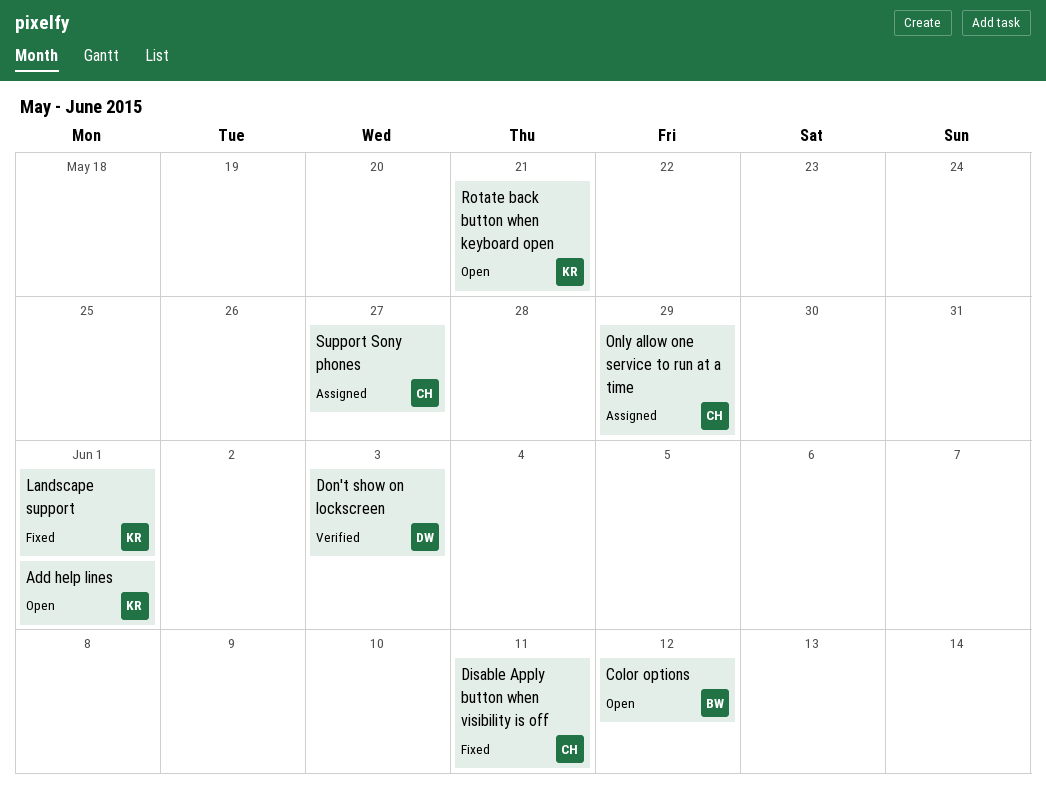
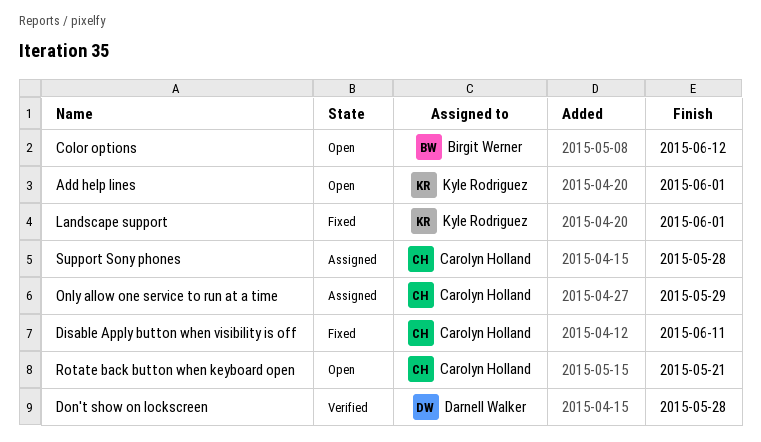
Don't show on lockscreen, due: Jun 3 -> May 28
Rotate back button when keyboard open, owner: Kyle Rodriguez -> Carolyn Holland
Support Sony phones, due: May 27 -> May 28

